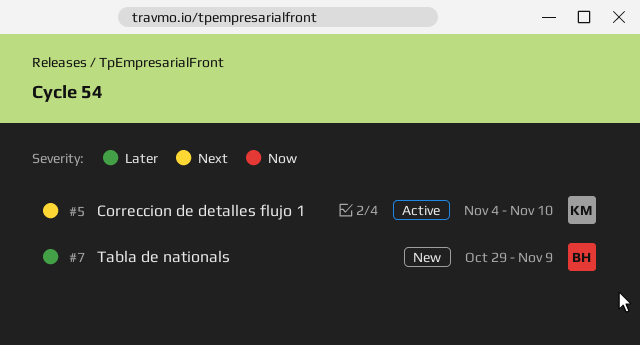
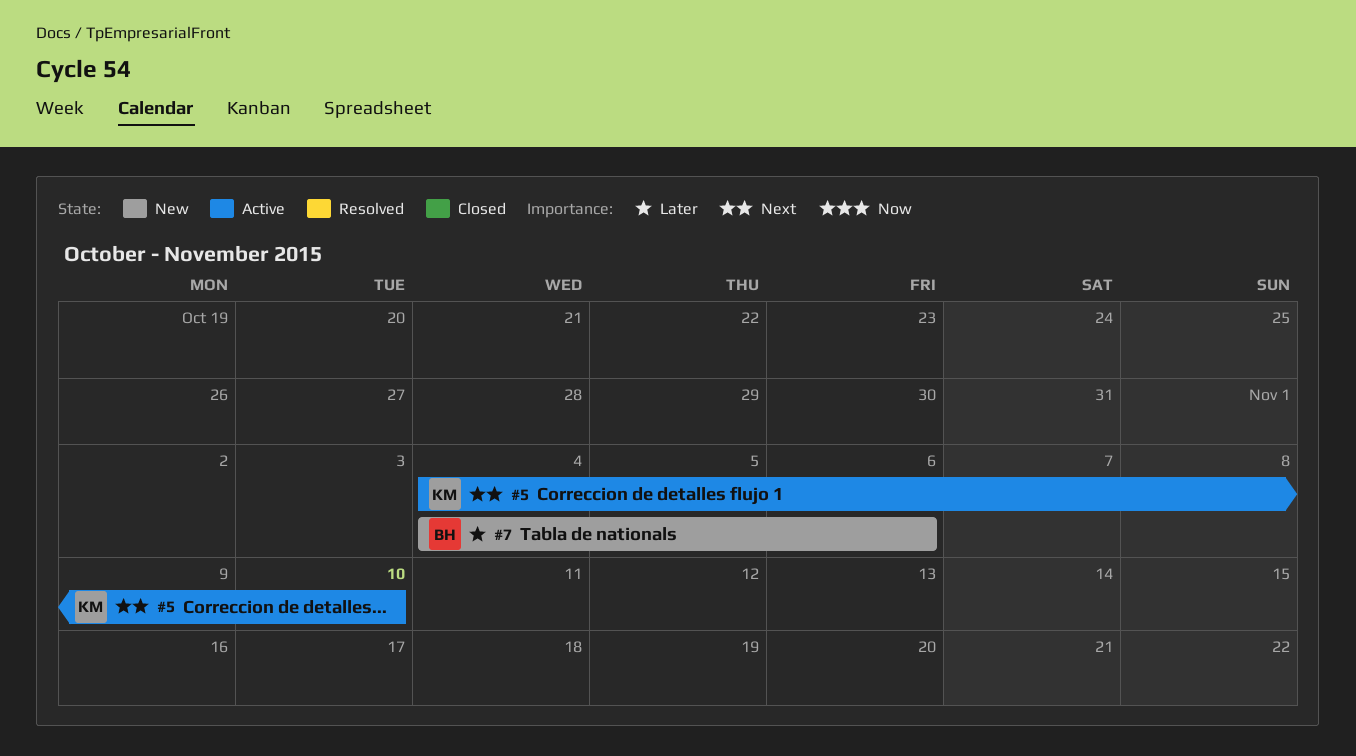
#7, start: Oct 29 -> Nov 4
#7, due: Nov 9 -> Nov 6

